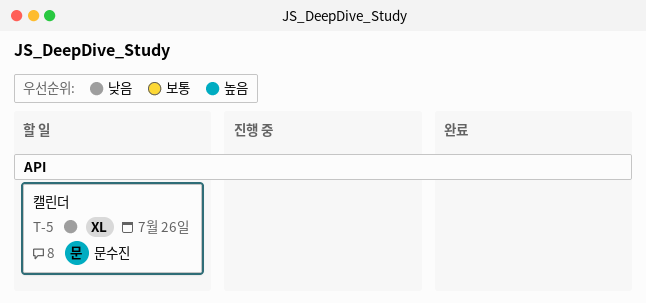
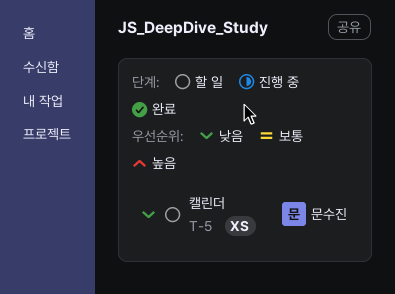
T-5, estimate: XL -> XS

